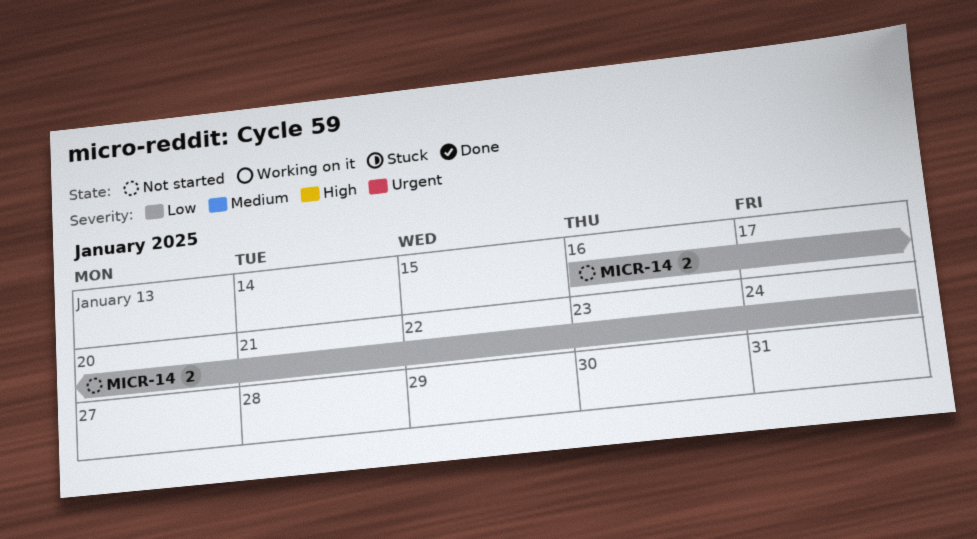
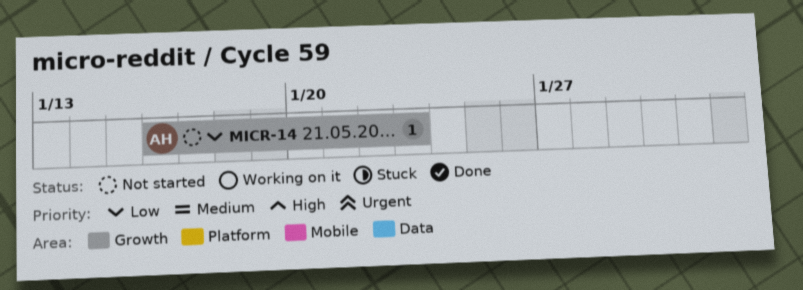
MICR-14, estimate: 2 -> 1
MICR-14, due: Jan 24 -> Jan 23

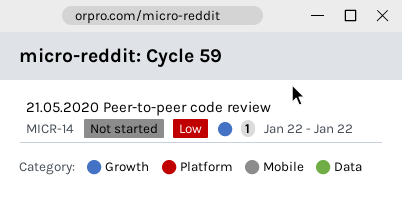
MICR-14, start: Jan 16 -> Jan 22
MICR-14, due: Jan 23 -> Jan 22

